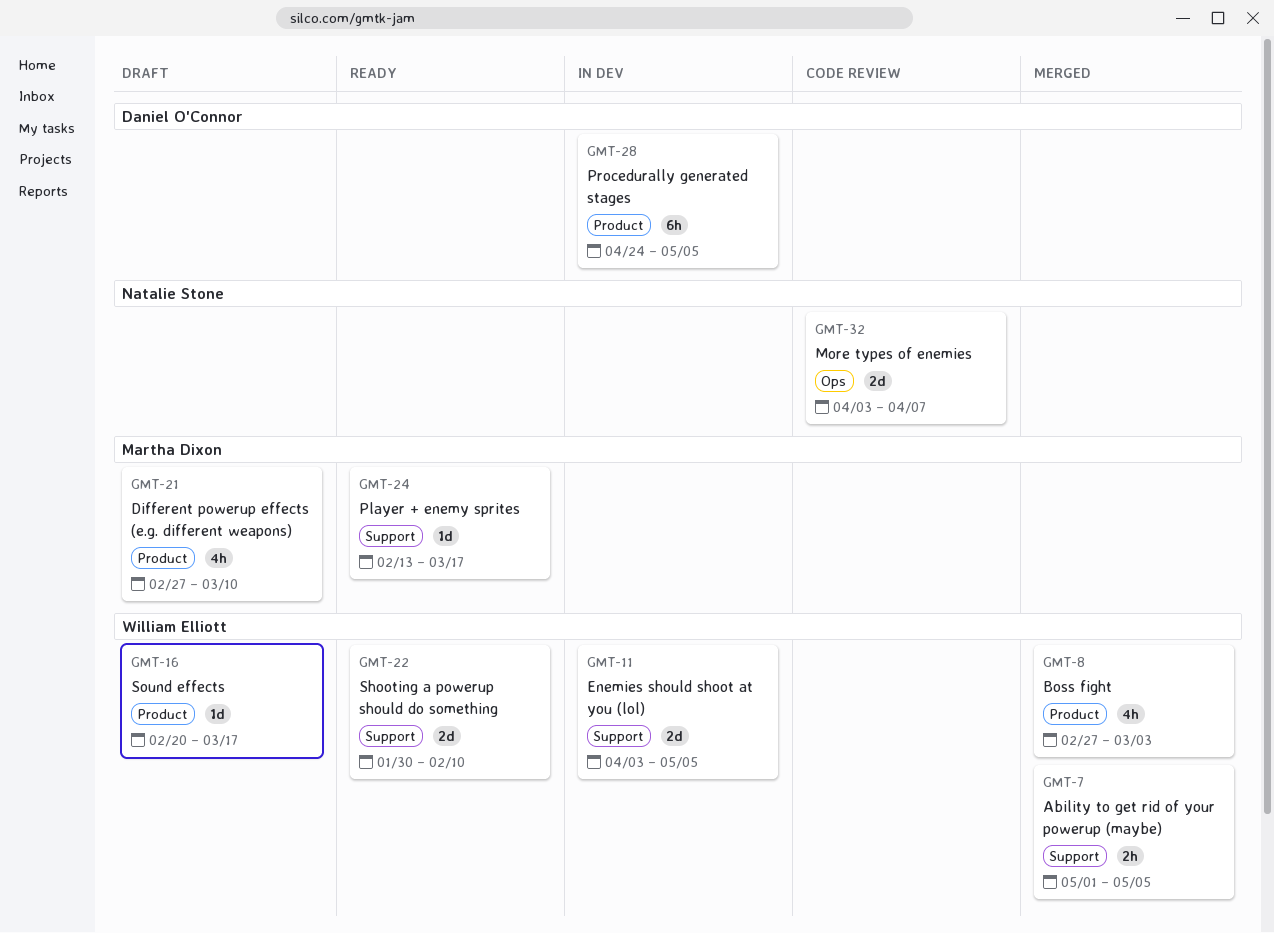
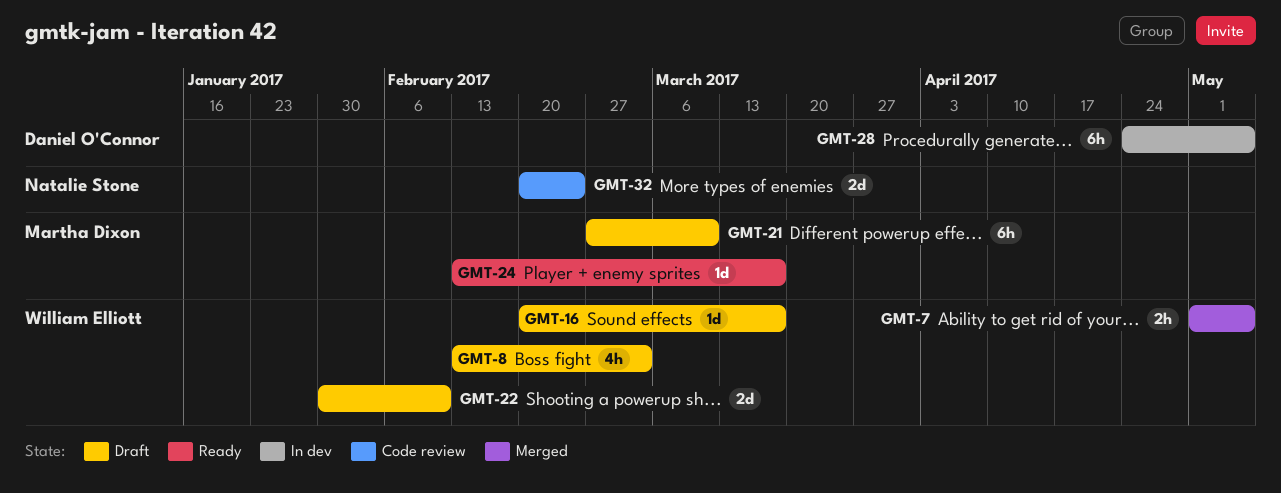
GMT-8, status: Merged -> Draft
GMT-8, start: Feb 27 -> Feb 13
GMT-11: present -> none
GMT-21, estimate: 4h -> 6h
GMT-22, status: Ready -> Draft
GMT-32, start: Apr 3 -> Feb 20
GMT-32, due: Apr 7 -> Feb 24

